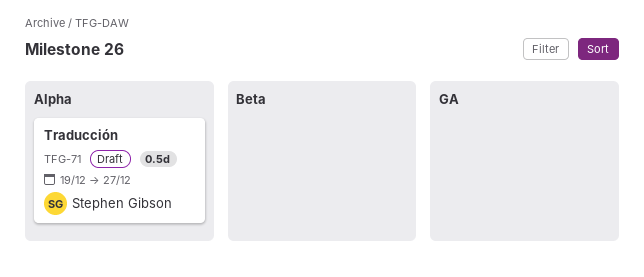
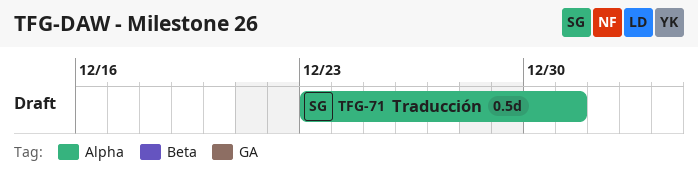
TFG-71, start: Dec 19 -> Dec 23
TFG-71, due: Dec 27 -> Dec 31

